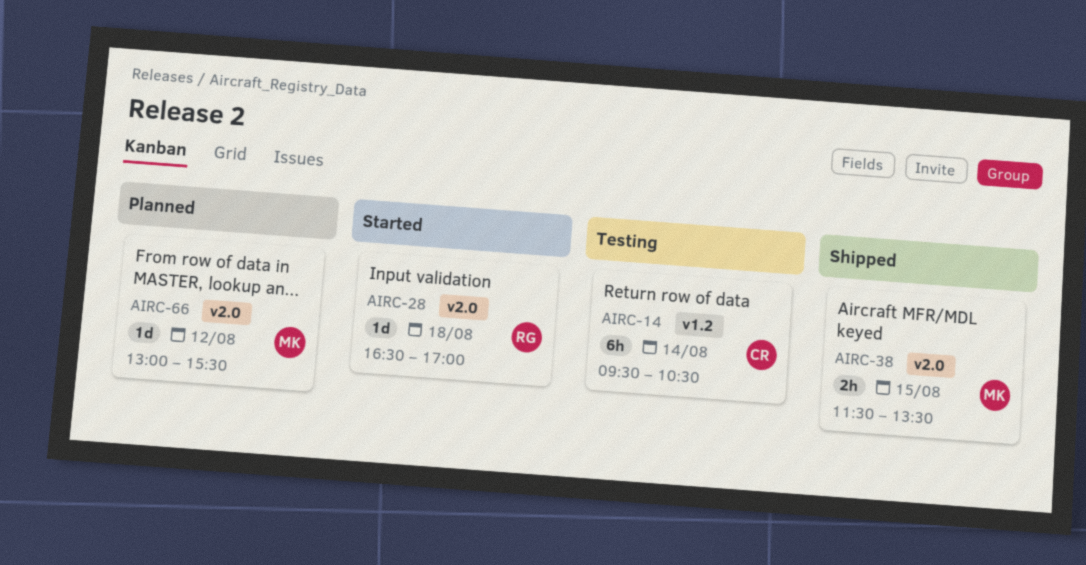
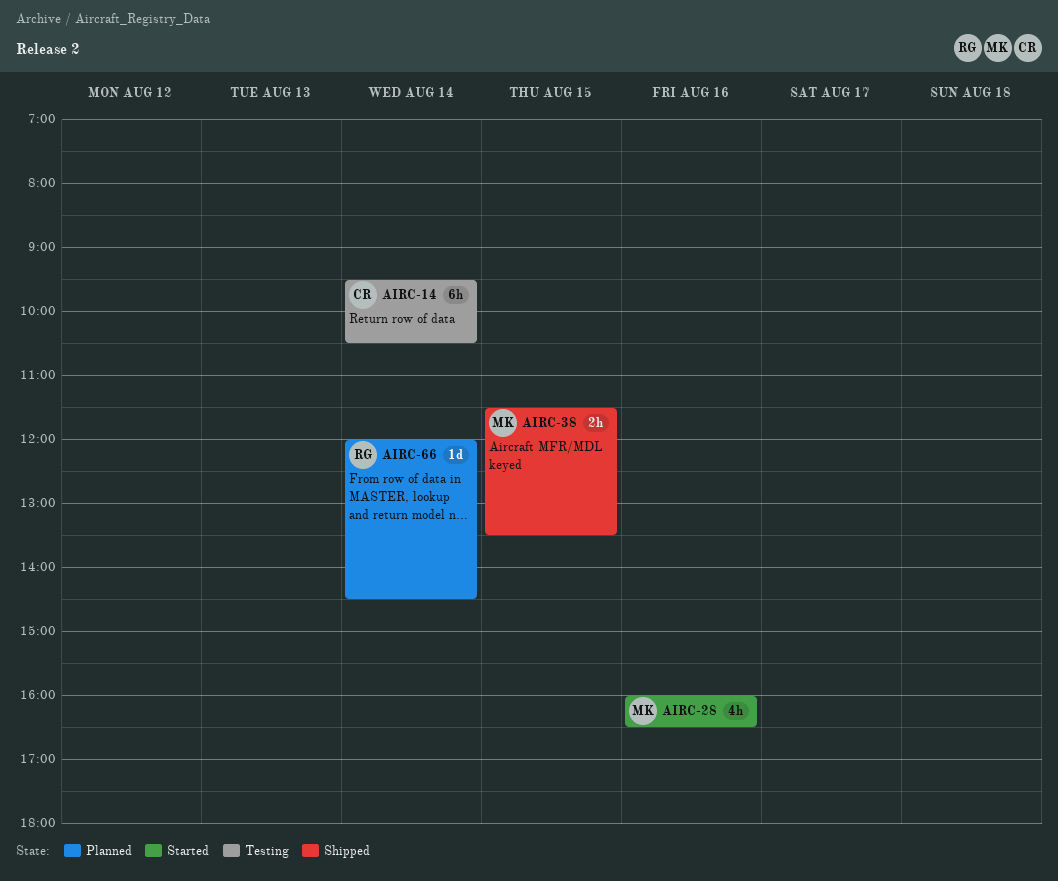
AIRC-28, owner: RG -> MK
AIRC-28, estimate: 1d -> 4h
AIRC-28, day: Aug 18 -> Aug 16
AIRC-28, begins: 16:30 -> 16:00
AIRC-28, ends: 17:00 -> 16:30
AIRC-66, owner: MK -> RG
AIRC-66, day: Aug 12 -> Aug 14
AIRC-66, begins: 13:00 -> 12:00
AIRC-66, ends: 15:30 -> 14:30

